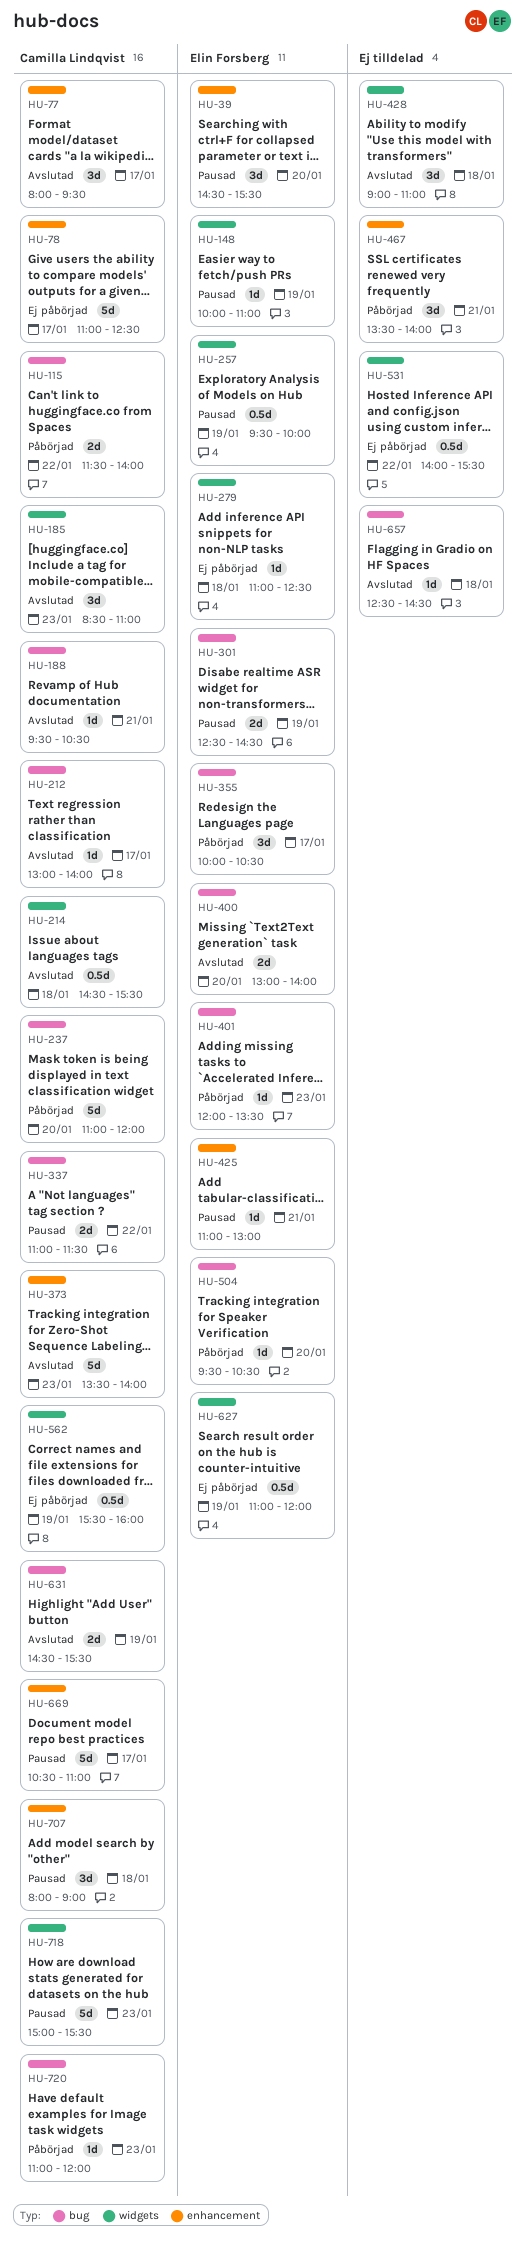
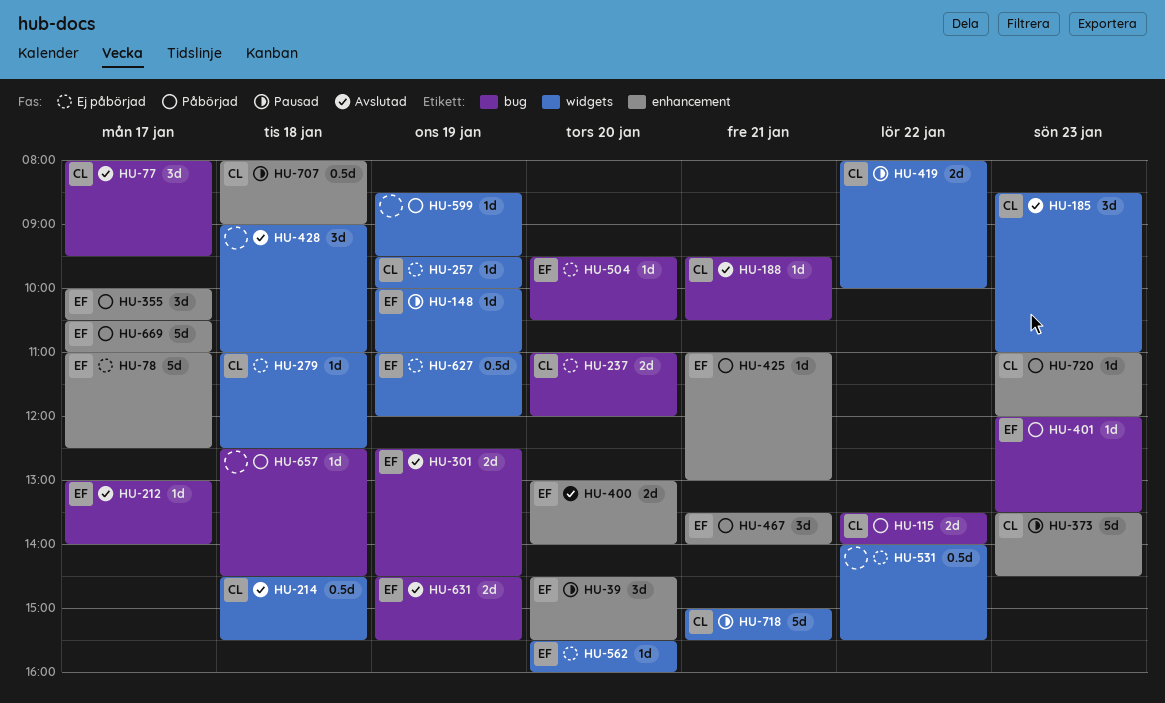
HU-77, label: enhancement -> bug
HU-78, owner: Camilla Lindqvist -> Elin Forsberg
HU-115, begins: 11:30 -> 13:30
HU-212, owner: Camilla Lindqvist -> Elin Forsberg
HU-237, status: Påbörjad -> Ej påbörjad
HU-237, estimate: 5d -> 2d
HU-257, status: Pausad -> Ej påbörjad
HU-257, owner: Elin Forsberg -> Camilla Lindqvist
HU-257, estimate: 0.5d -> 1d
HU-279, owner: Elin Forsberg -> Camilla Lindqvist
HU-301, status: Pausad -> Avslutad
HU-337: present -> none
HU-355, label: bug -> enhancement
HU-373, status: Avslutad -> Pausad
HU-373, ends: 14:00 -> 14:30
HU-400, label: bug -> enhancement
HU-419: none -> present
HU-425, status: Pausad -> Påbörjad
HU-467, owner: none -> Elin Forsberg
HU-504, status: Påbörjad -> Ej påbörjad
HU-562, owner: Camilla Lindqvist -> Elin Forsberg
HU-562, estimate: 0.5d -> 1d
HU-562, day: Jan 19 -> Jan 20
HU-599: none -> present
HU-631, owner: Camilla Lindqvist -> Elin Forsberg
HU-657, status: Avslutad -> Påbörjad
HU-669, status: Pausad -> Påbörjad
HU-669, owner: Camilla Lindqvist -> Elin Forsberg
HU-707, estimate: 3d -> 0.5d
HU-718, day: Jan 23 -> Jan 21
HU-720, label: bug -> enhancement

